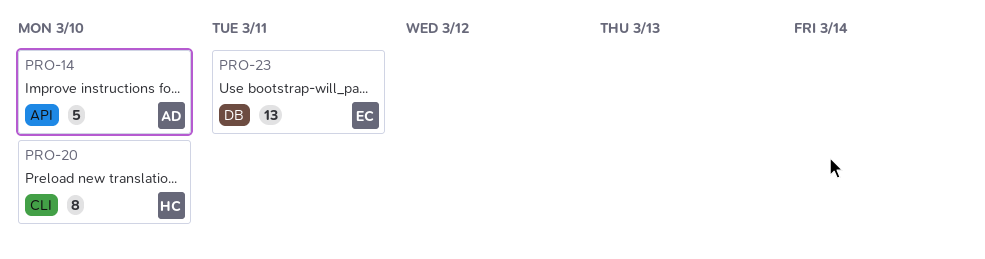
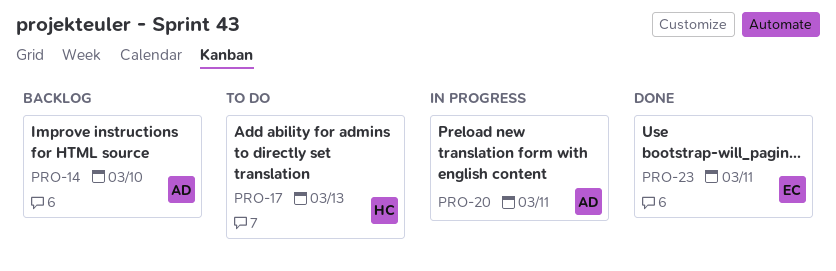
PRO-17: none -> present
PRO-20, owner: HC -> AD
PRO-20, due: Mar 10 -> Mar 11

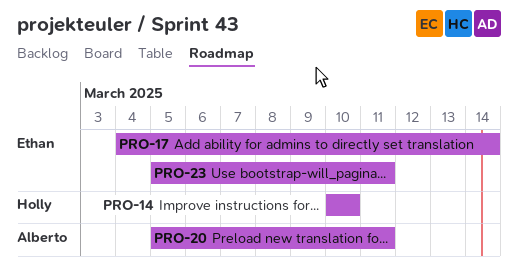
PRO-14, owner: Alberto -> Holly
PRO-17, owner: Holly -> Ethan
PRO-17, due: Mar 13 -> Mar 14

